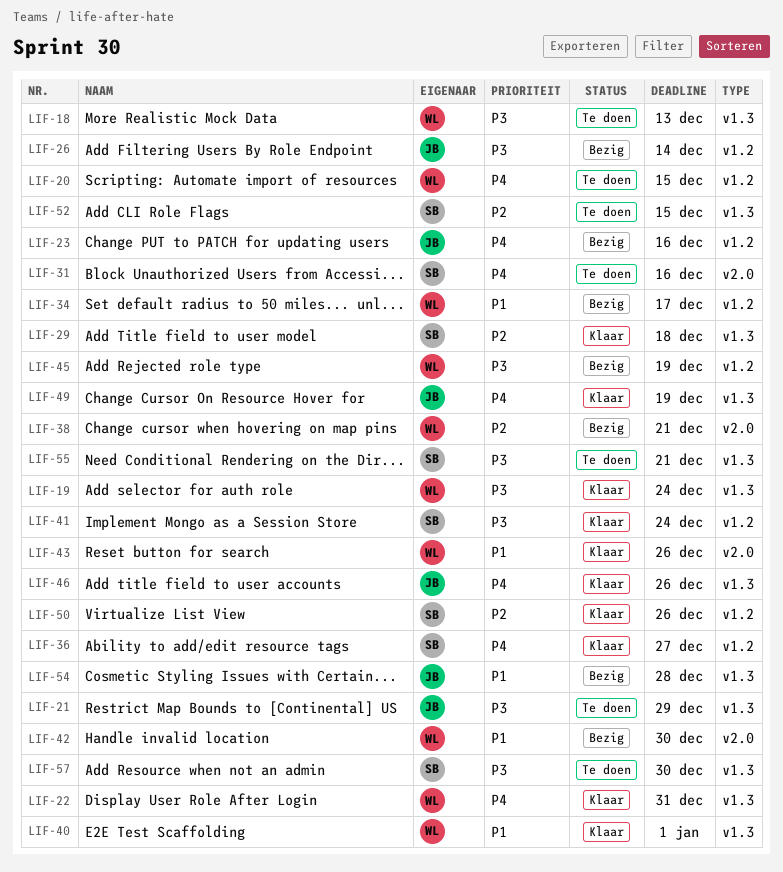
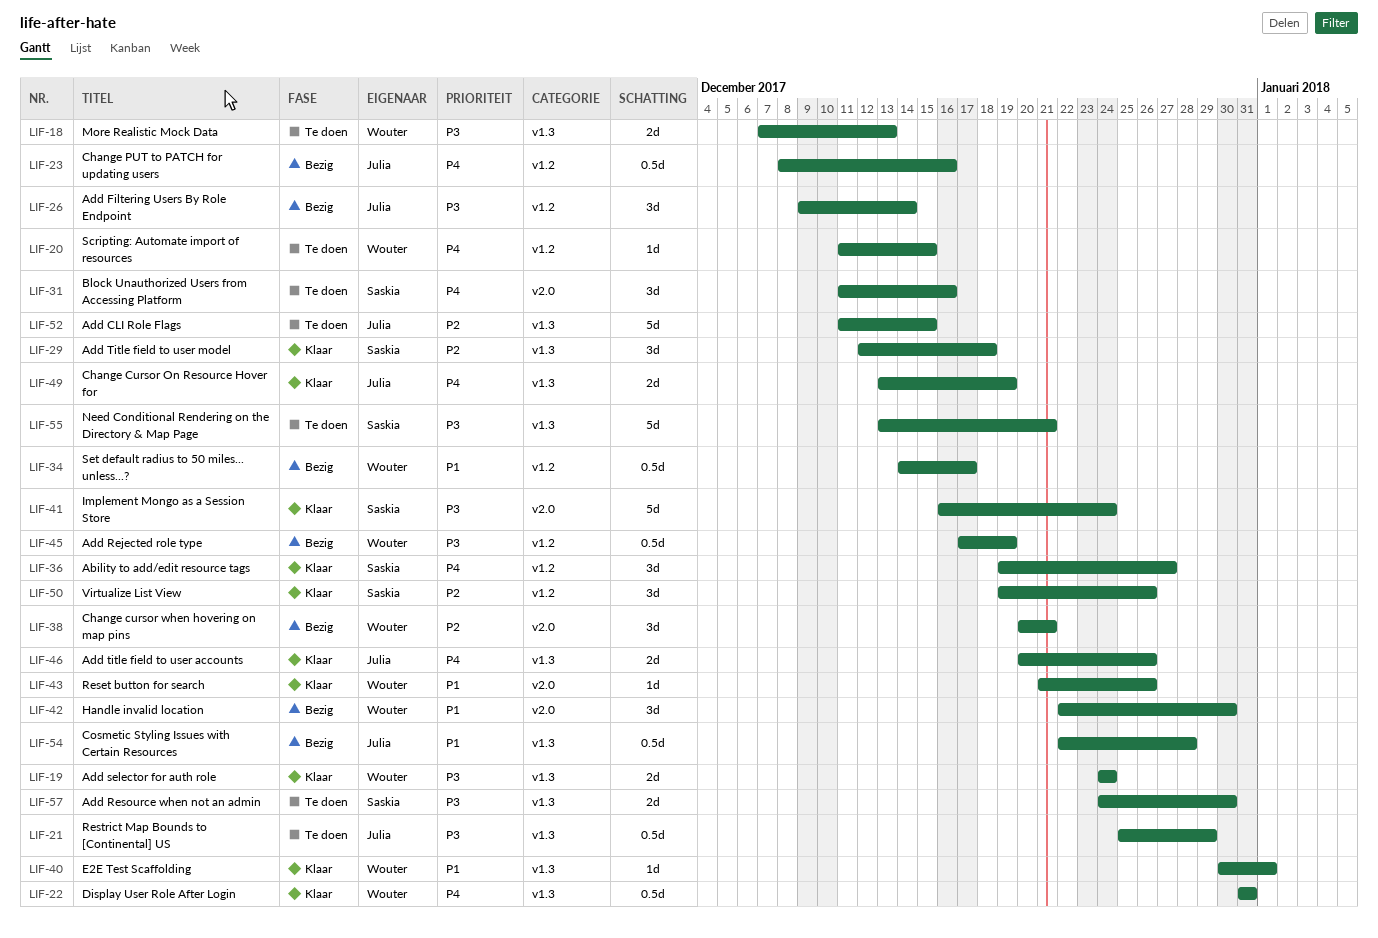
LIF-41, label: v1.2 -> v2.0
LIF-52, owner: Saskia -> Julia

